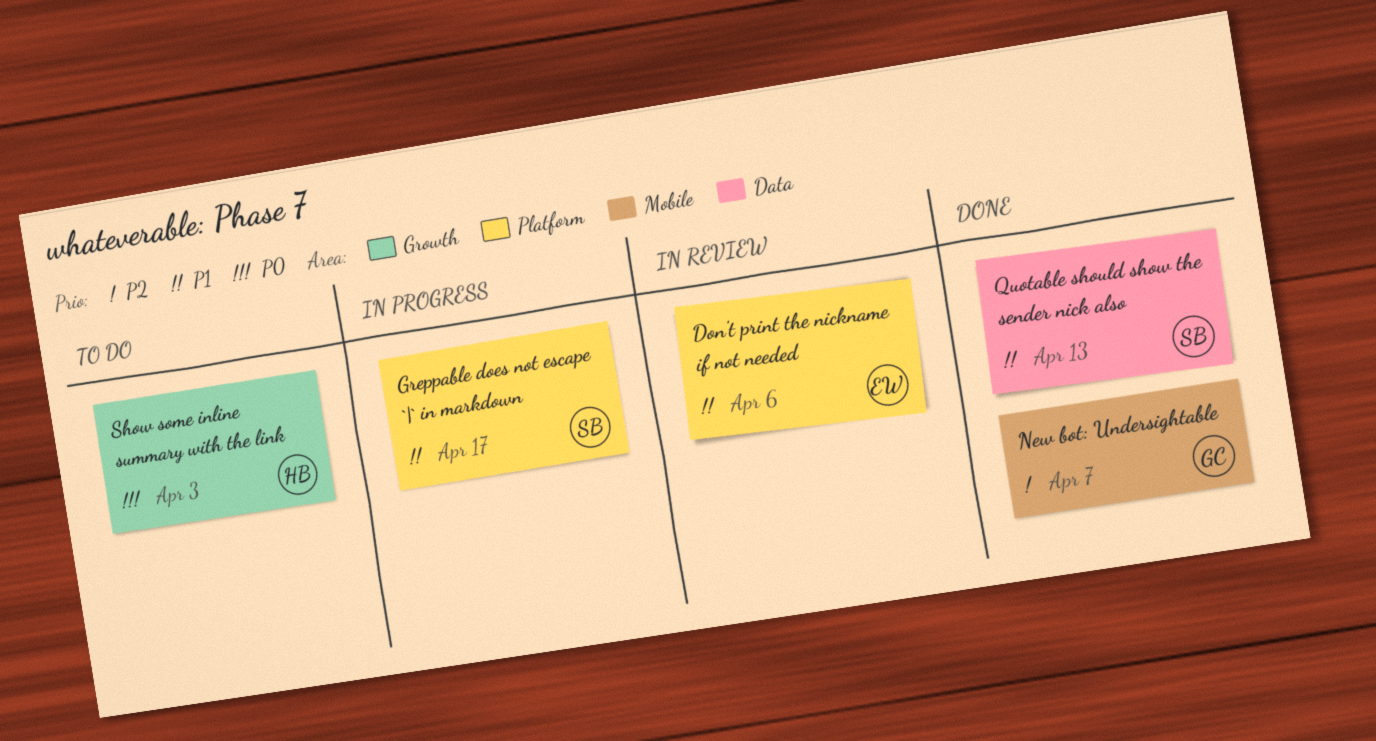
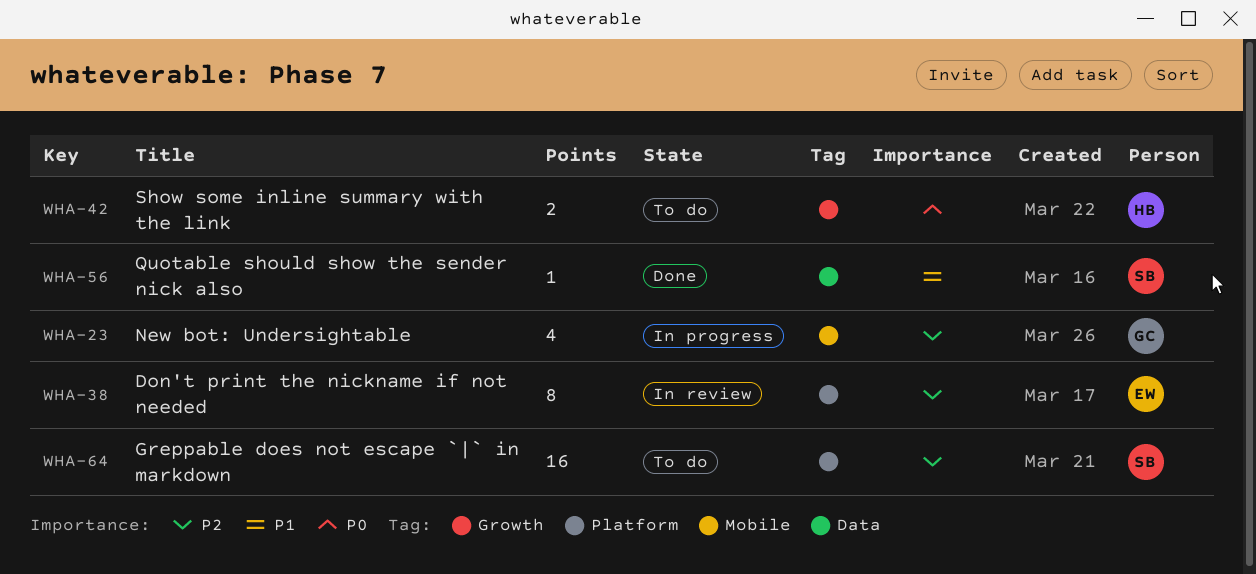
Don't print the nickname if not needed, priority: P1 -> P2
Greppable does not escape `|` in markdown, status: In progress -> To do
Greppable does not escape `|` in markdown, priority: P1 -> P2
New bot: Undersightable, status: Done -> In progress

